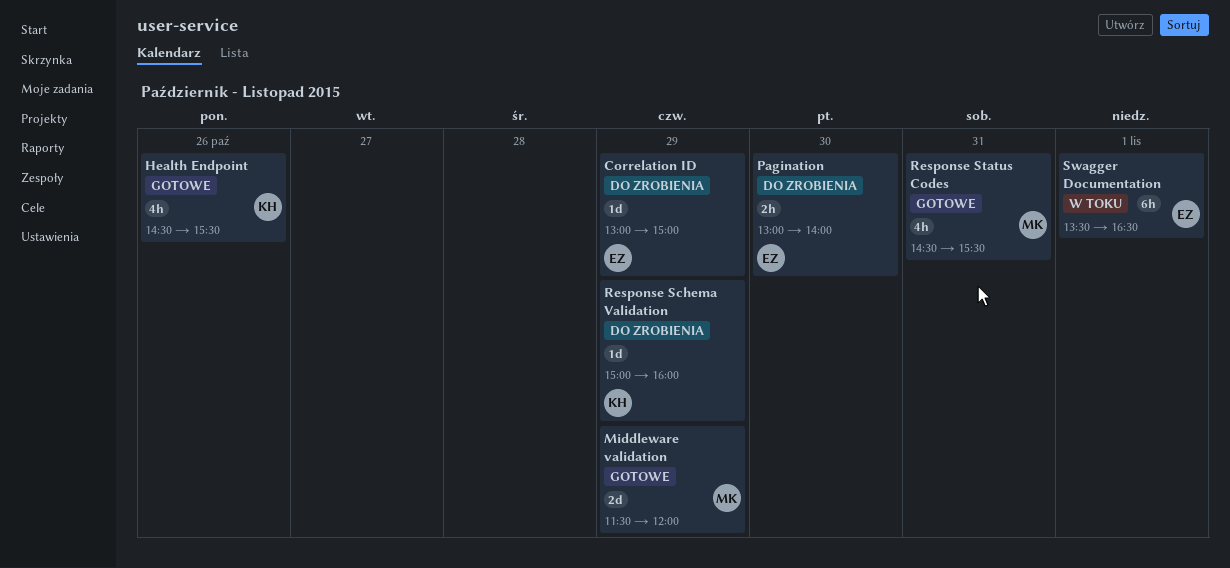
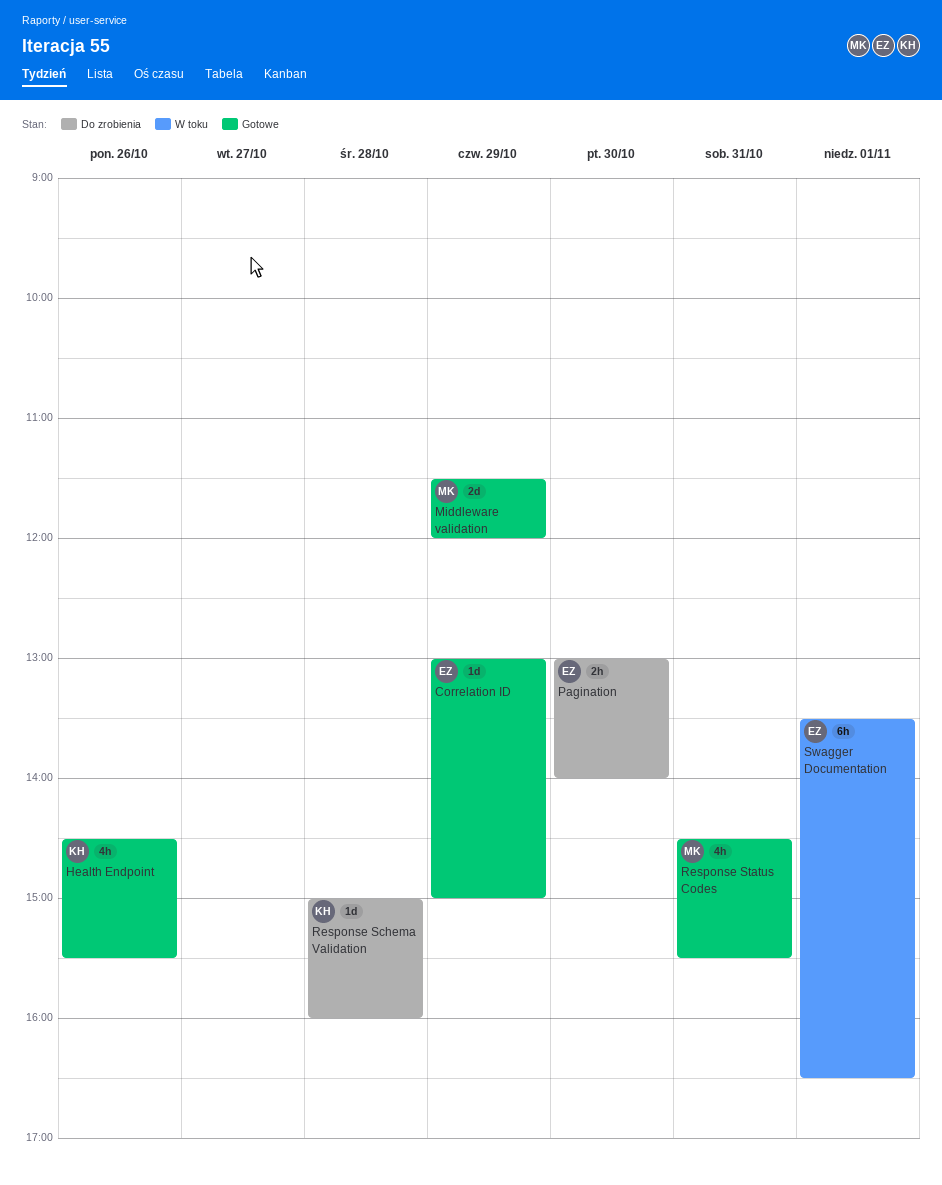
Correlation ID, status: Do zrobienia -> Gotowe
Response Schema Validation, day: Oct 29 -> Oct 28

